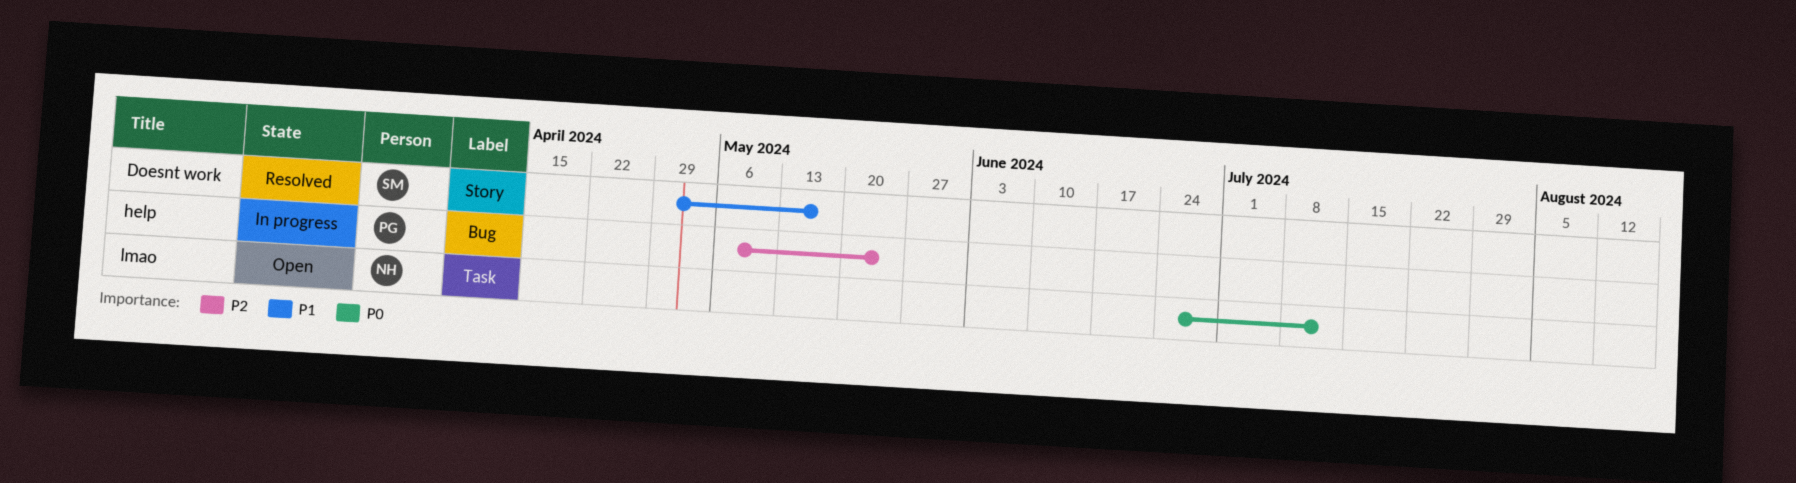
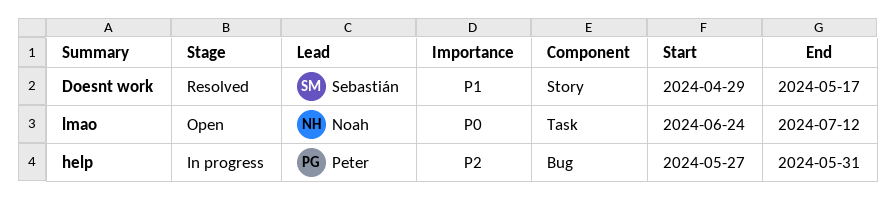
help, start: May 6 -> May 27
help, due: May 24 -> May 31

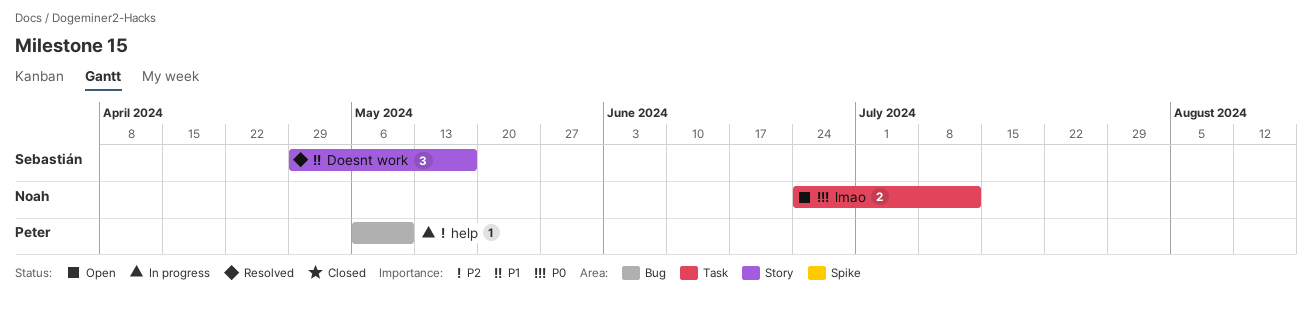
help, start: May 27 -> May 6
help, due: May 31 -> May 10

